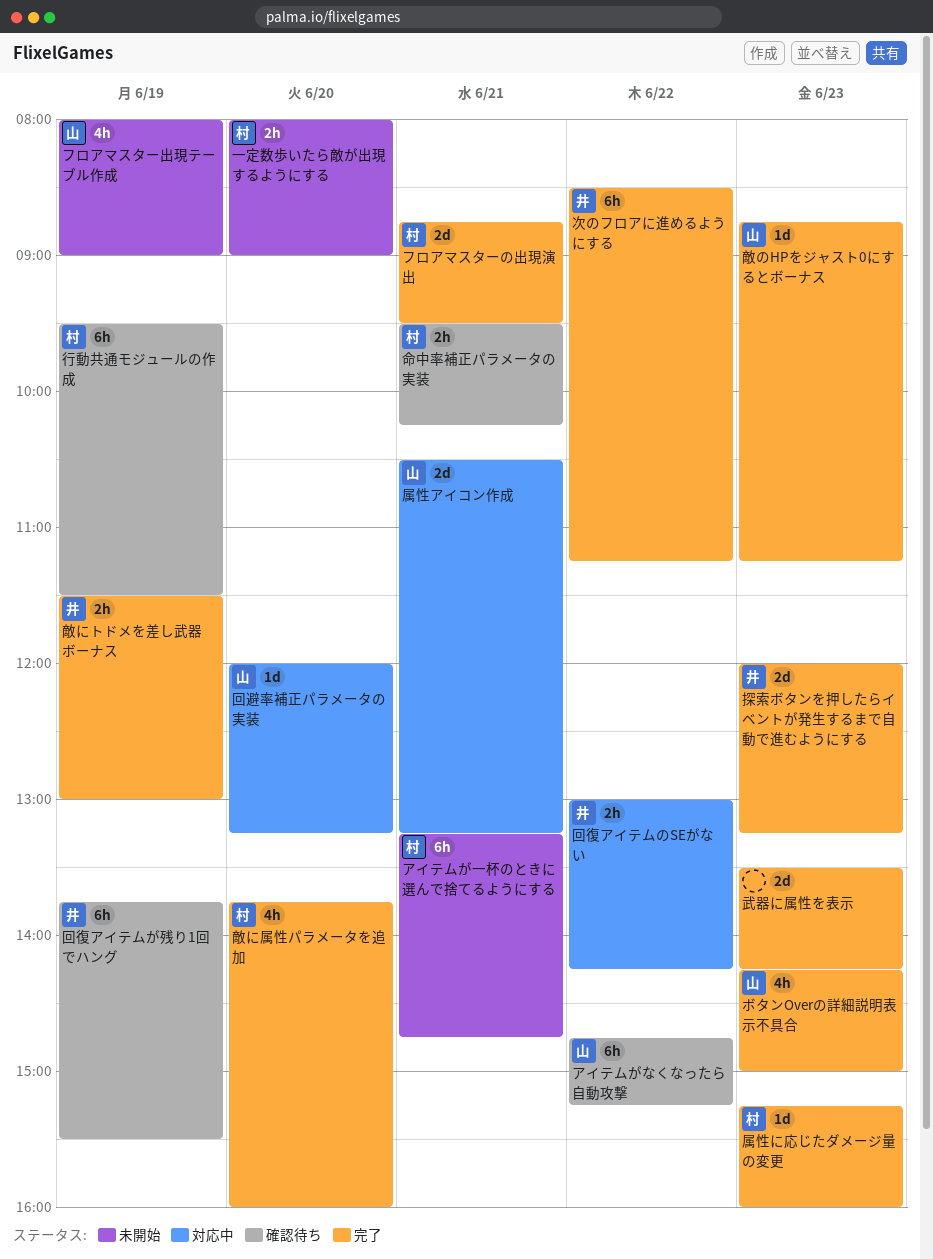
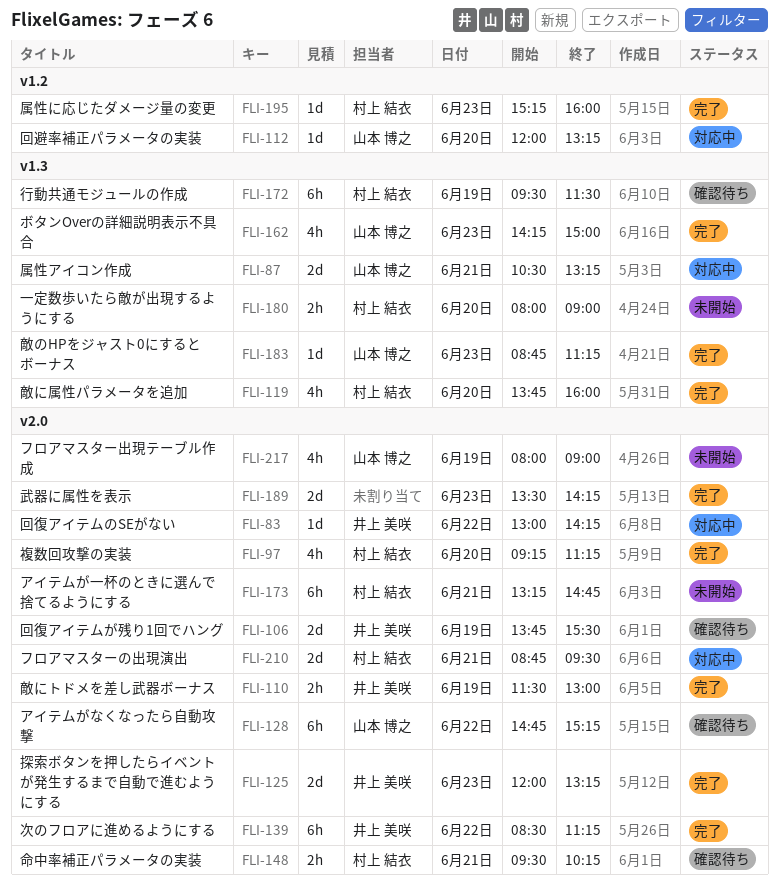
フロアマスターの出現演出, status: 完了 -> 対応中
回復アイテムが残り1回でハング, estimate: 6h -> 2d
回復アイテムのSEがない, estimate: 2h -> 1d
複数回攻撃の実装: none -> present

